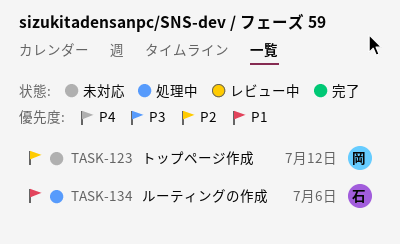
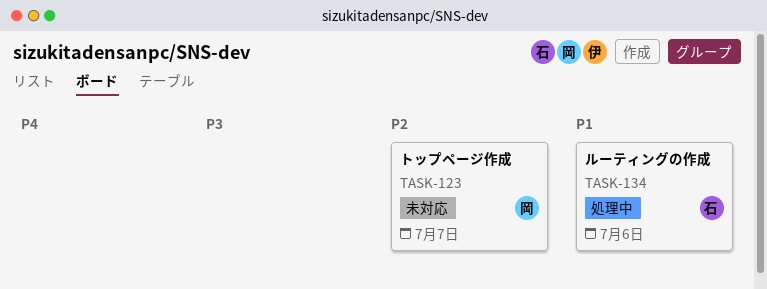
TASK-123, due: Jul 12 -> Jul 7

